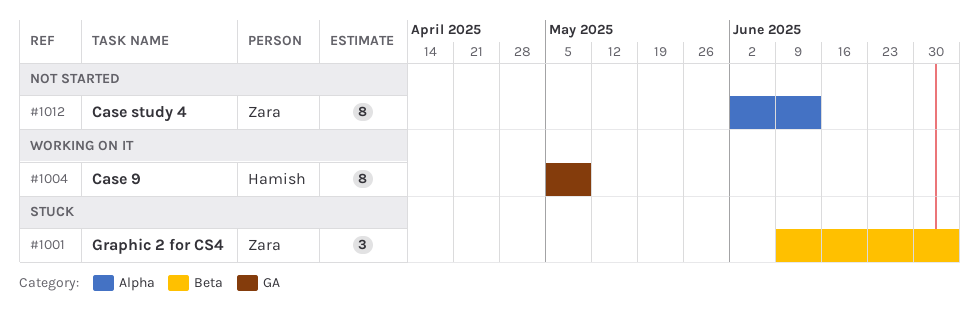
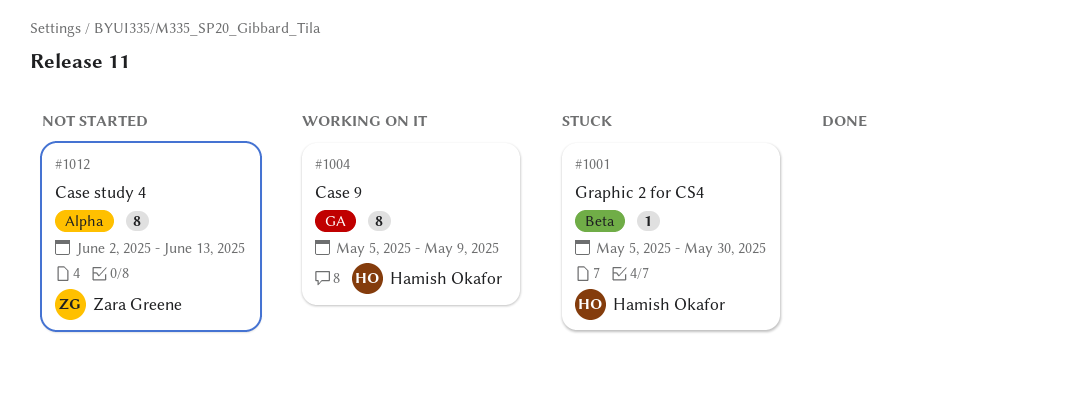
#1001, owner: Zara Greene -> Hamish Okafor
#1001, estimate: 3 -> 1
#1001, start: Jun 9 -> May 5
#1001, due: Jul 4 -> May 30

